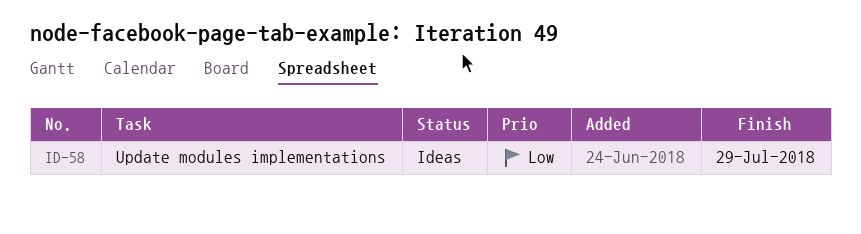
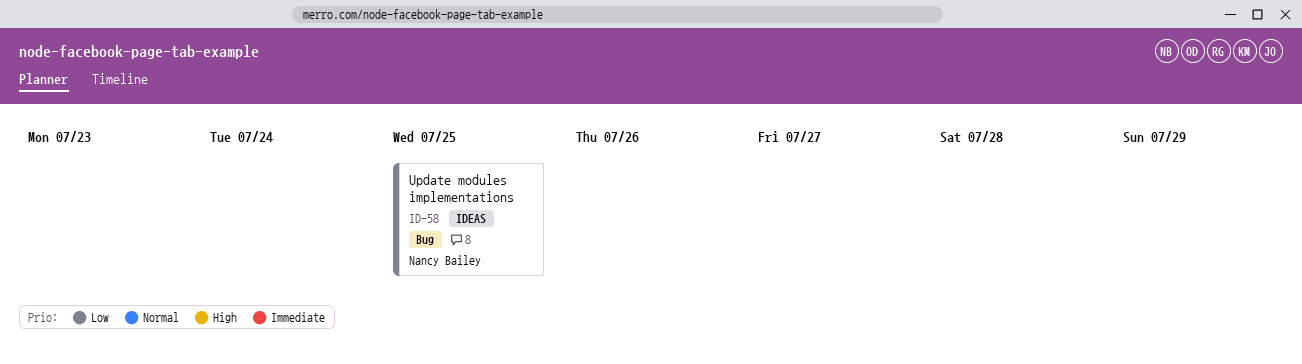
ID-58, due: Jul 29 -> Jul 25

